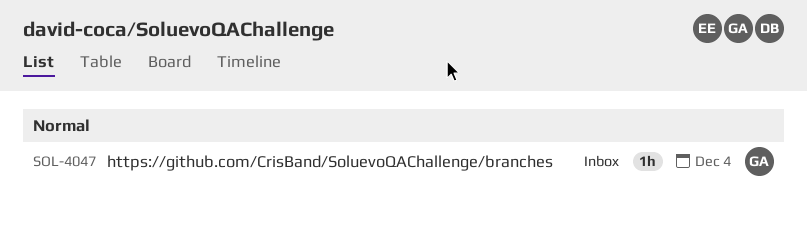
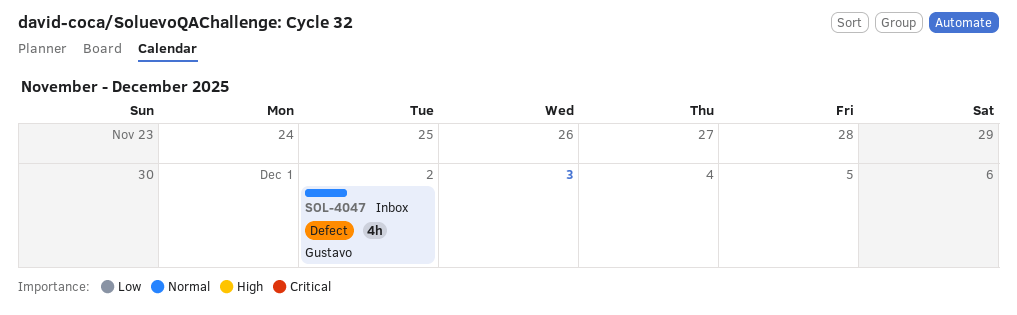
SOL-4047, estimate: 1h -> 4h
SOL-4047, due: Dec 4 -> Dec 2

